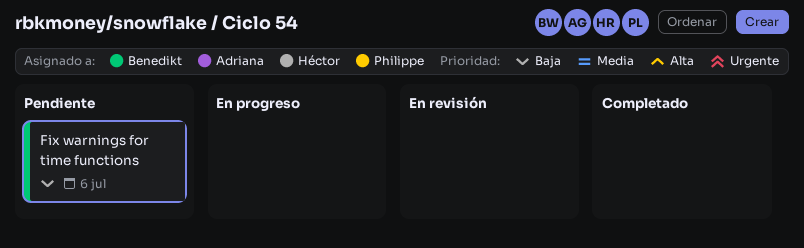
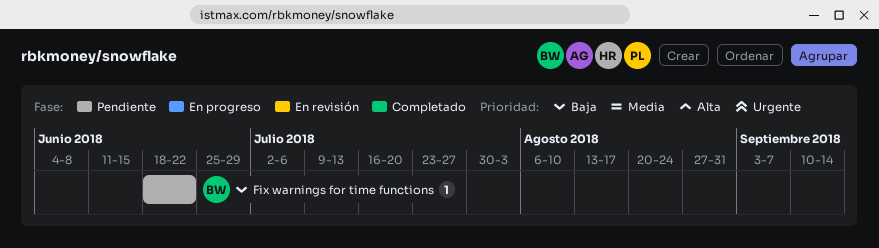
Fix warnings for time functions, due: Jul 6 -> Jun 22

